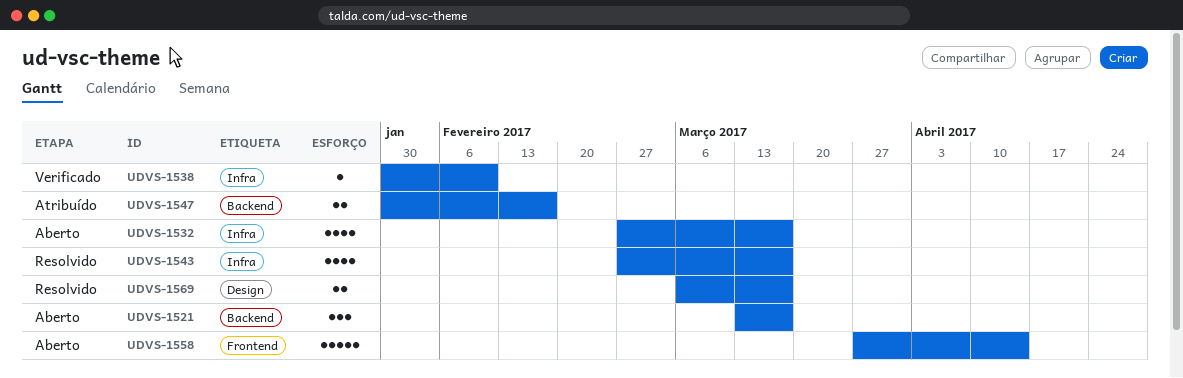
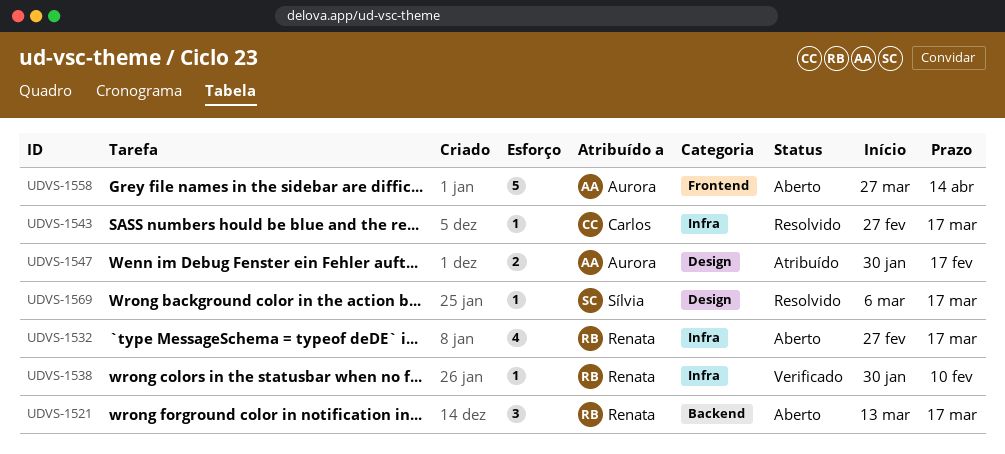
UDVS-1543, estimate: 4 -> 1
UDVS-1547, label: Backend -> Design
UDVS-1569, estimate: 2 -> 1

